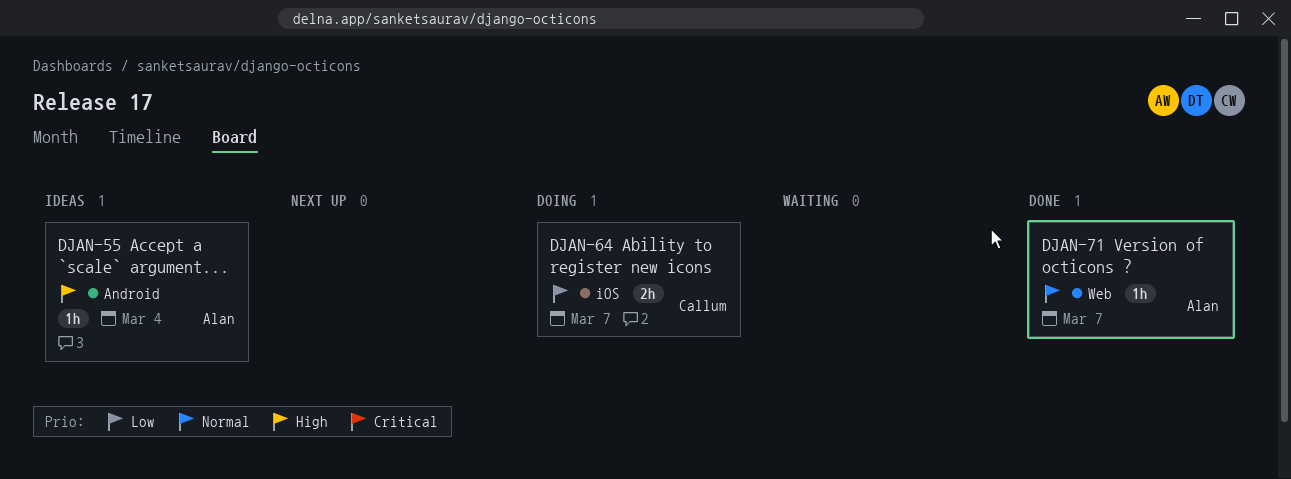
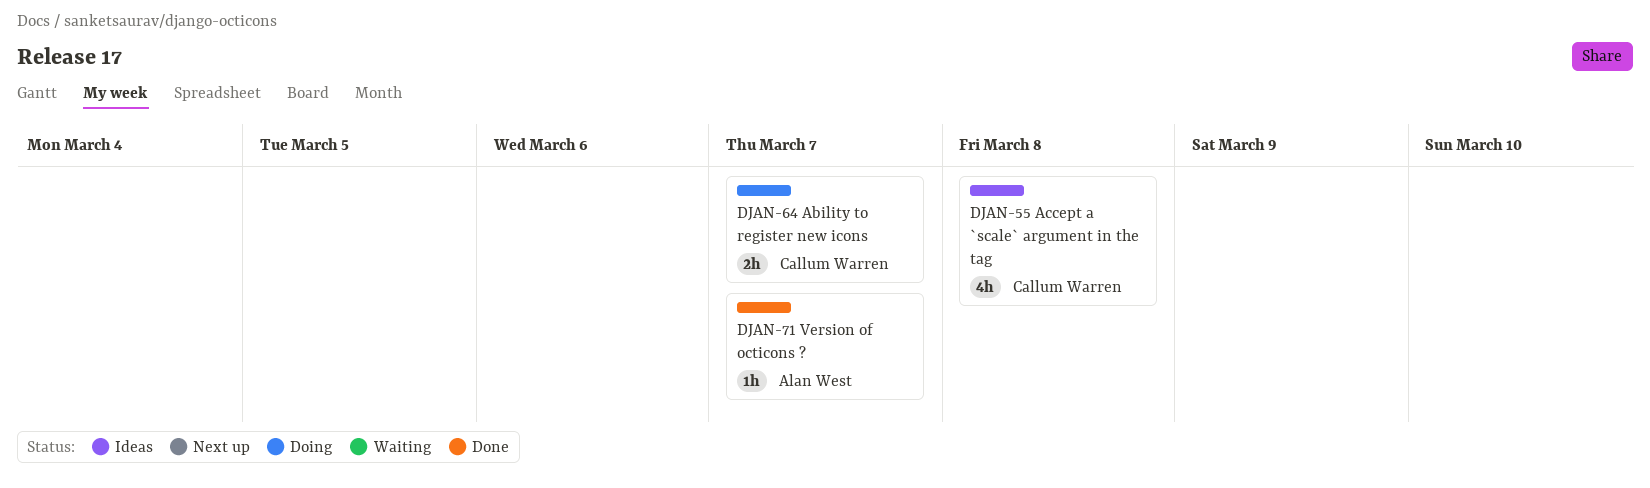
DJAN-55, owner: Alan West -> Callum Warren
DJAN-55, estimate: 1h -> 4h
DJAN-55, due: Mar 4 -> Mar 8

